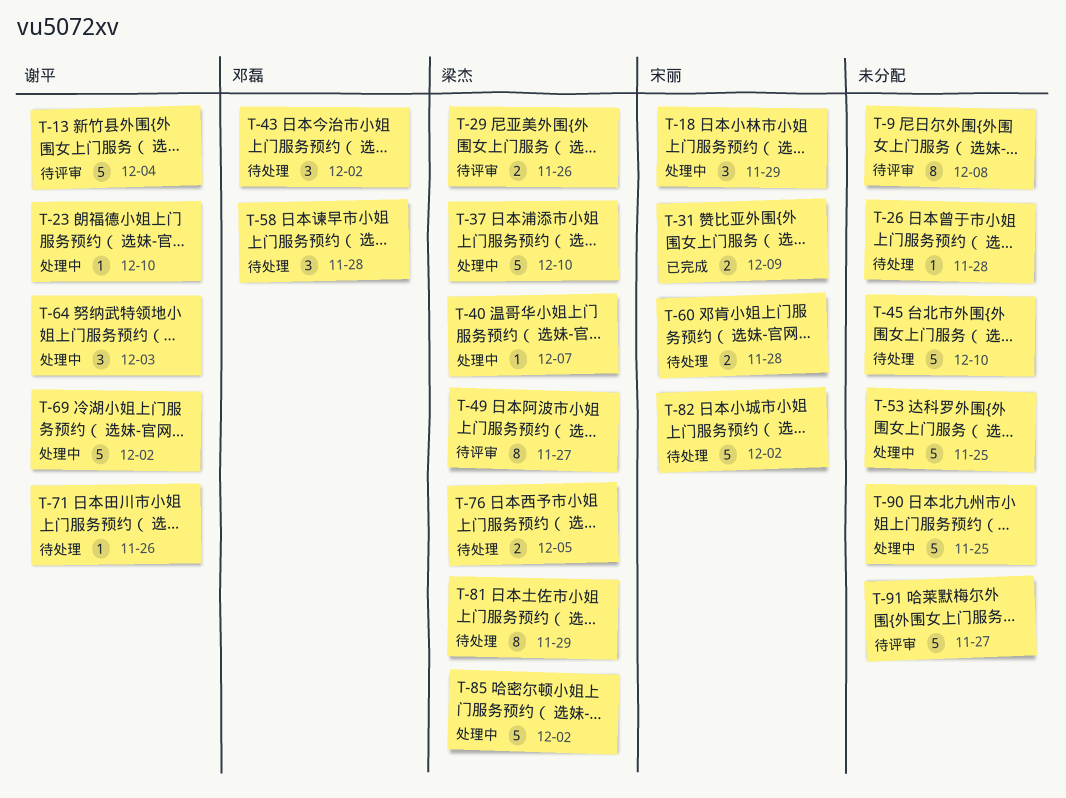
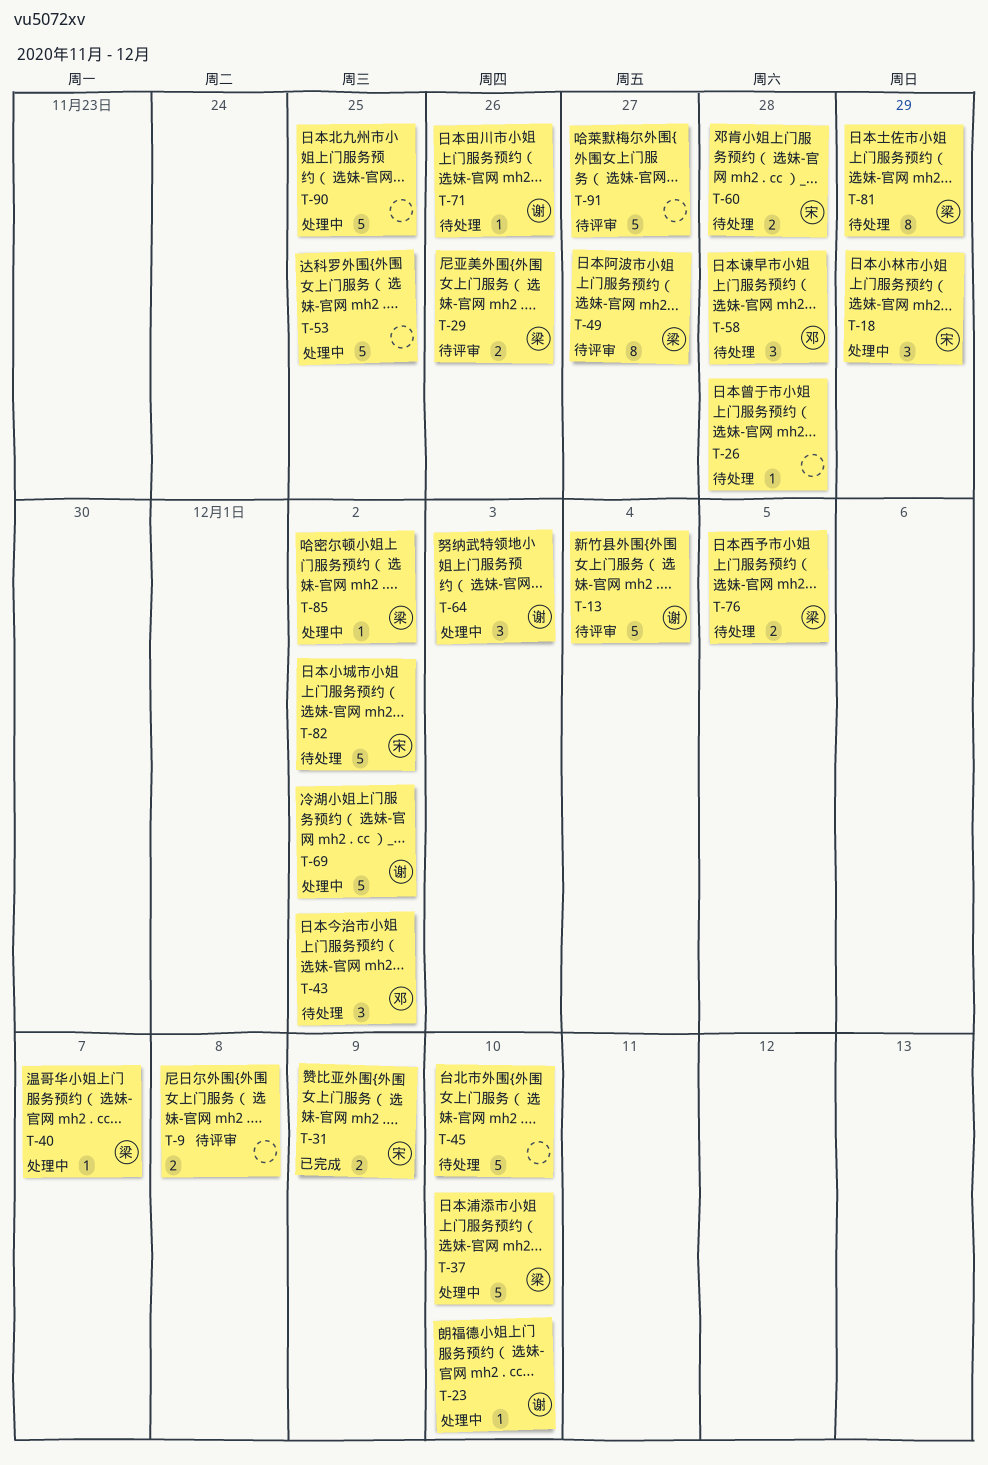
T-9, estimate: 8 -> 2
T-85, estimate: 5 -> 1

